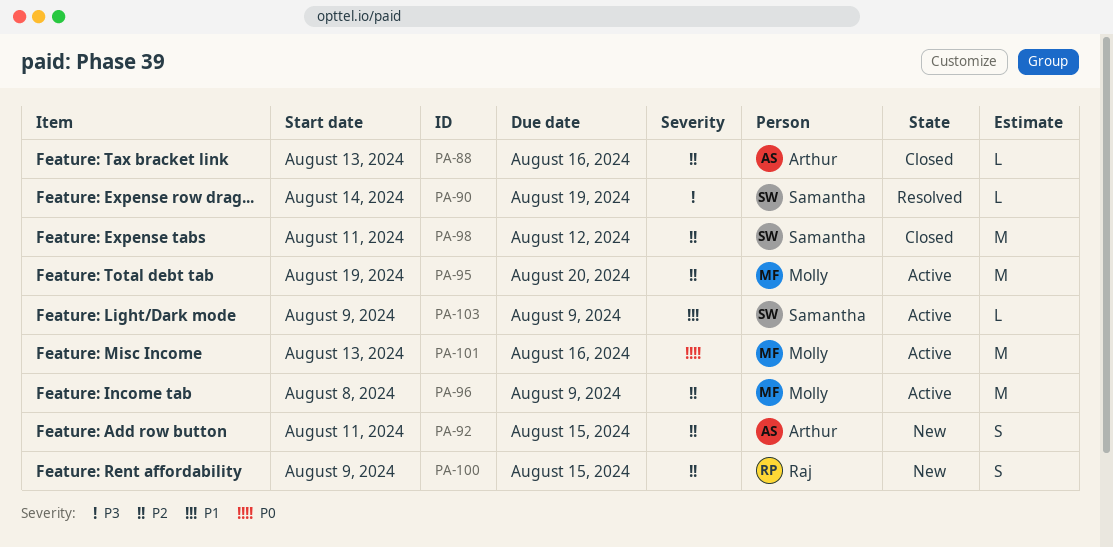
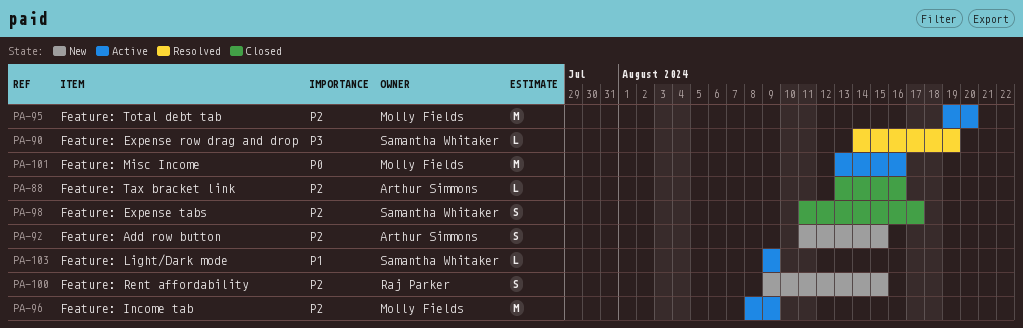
PA-98, estimate: M -> S
PA-98, due: Aug 12 -> Aug 17

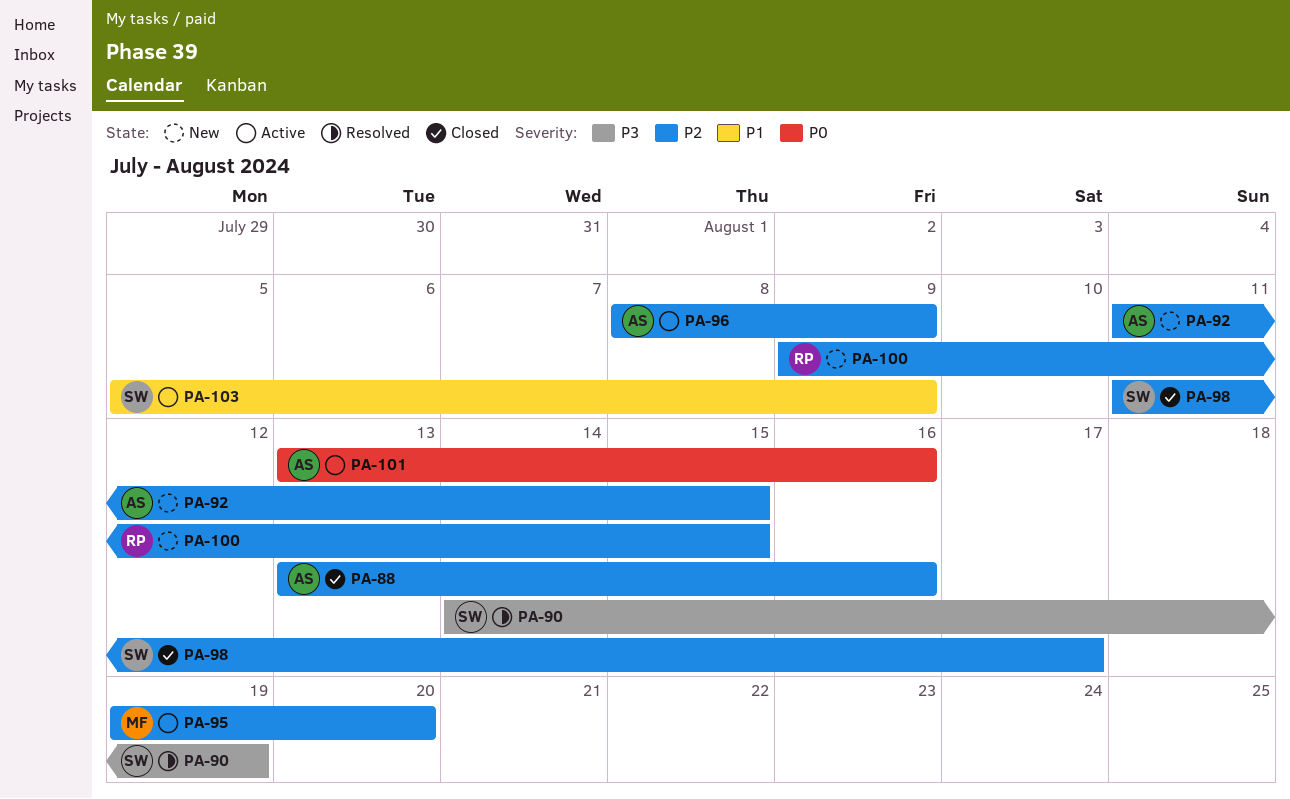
PA-96, owner: Molly Fields -> Arthur Simmons
PA-101, owner: Molly Fields -> Arthur Simmons
PA-103, start: Aug 9 -> Aug 5

